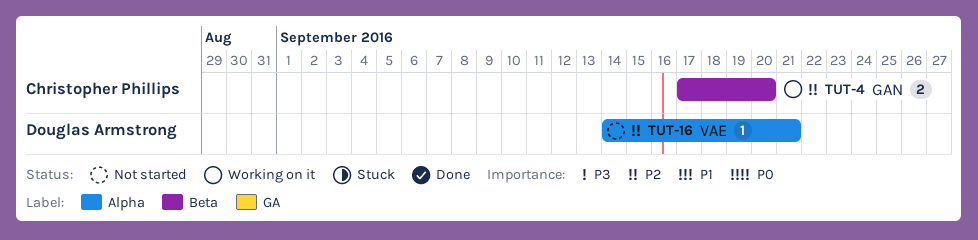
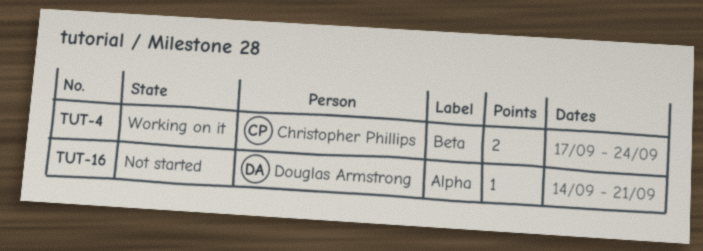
TUT-4, due: Sep 20 -> Sep 24

